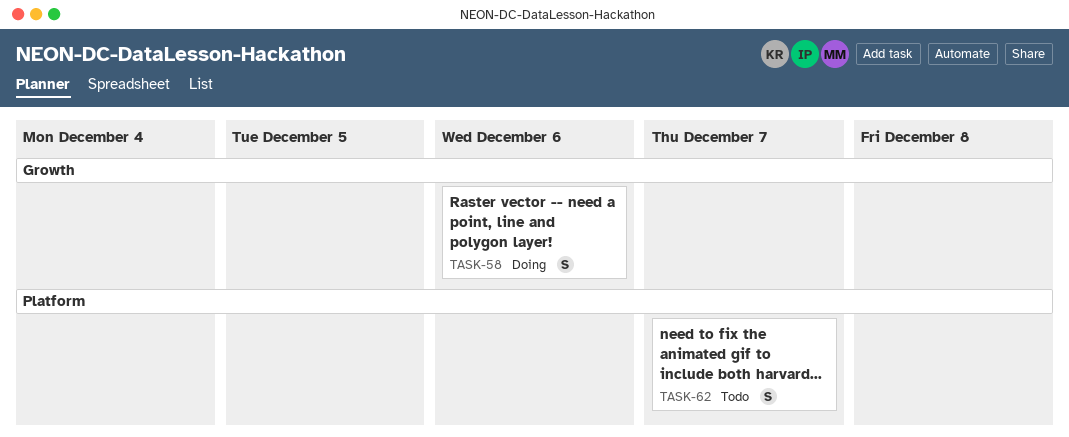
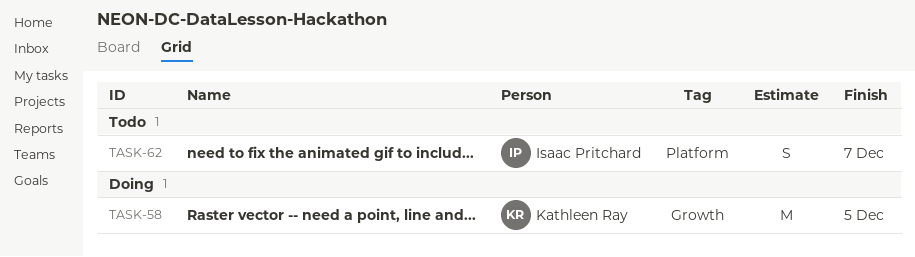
TASK-58, estimate: S -> M
TASK-58, due: Dec 6 -> Dec 5

